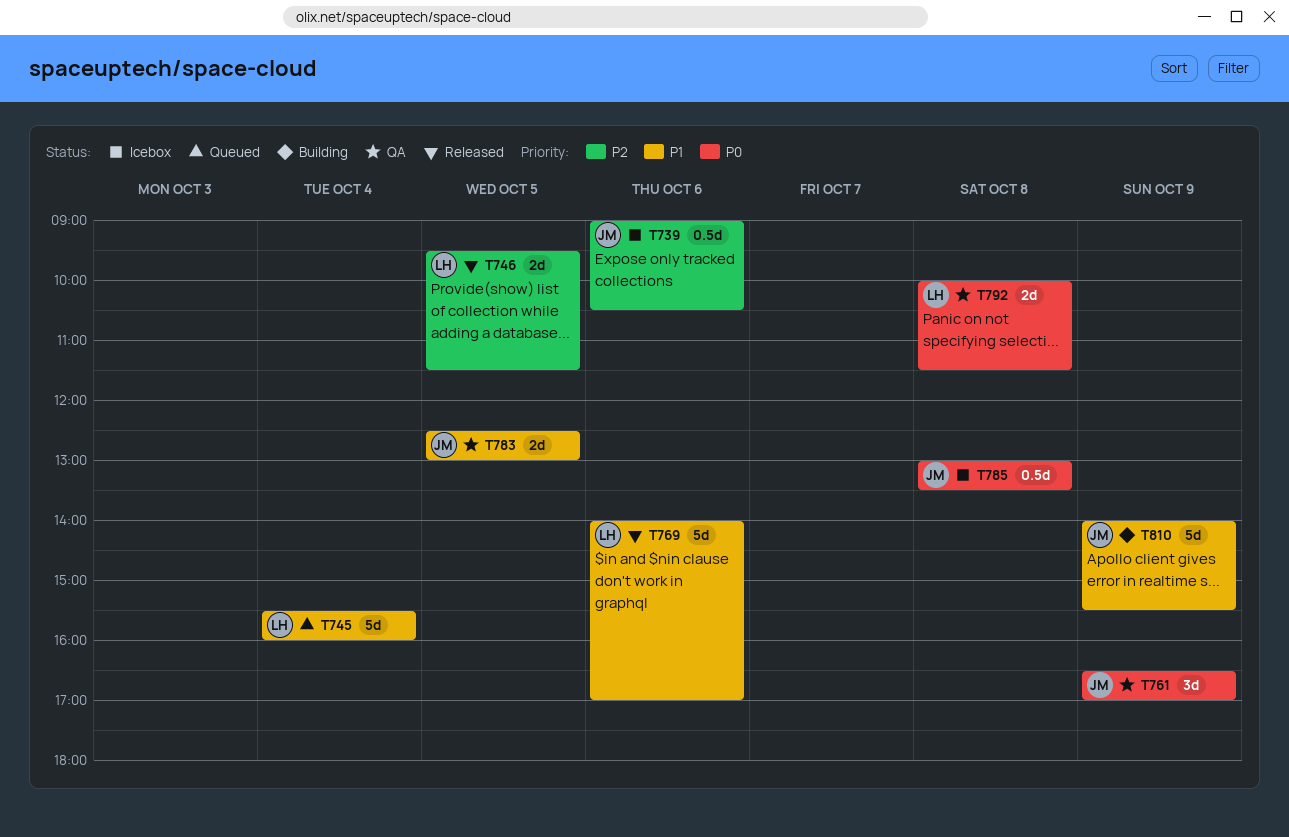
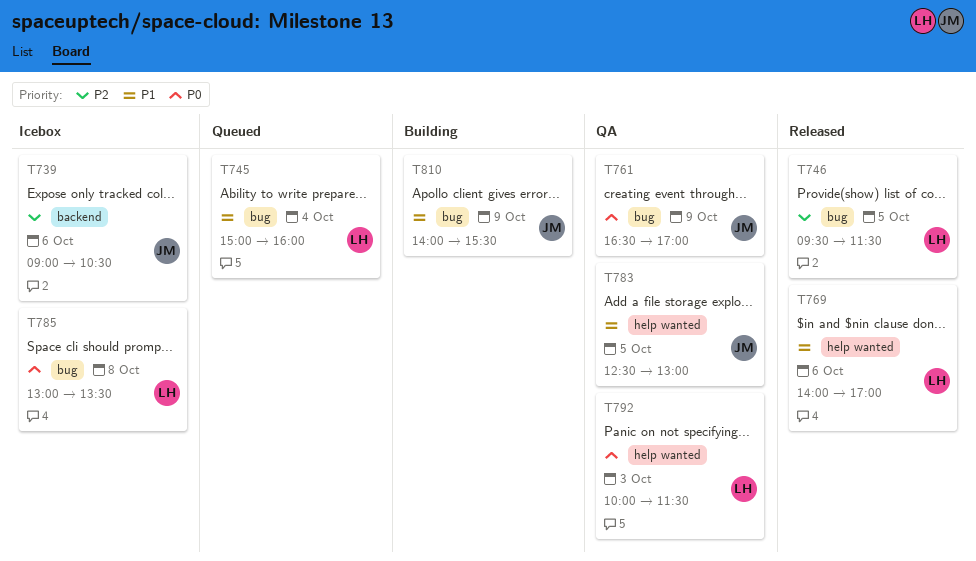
T745, begins: 15:30 -> 15:00
T785, owner: JM -> LH
T792, day: Oct 8 -> Oct 3

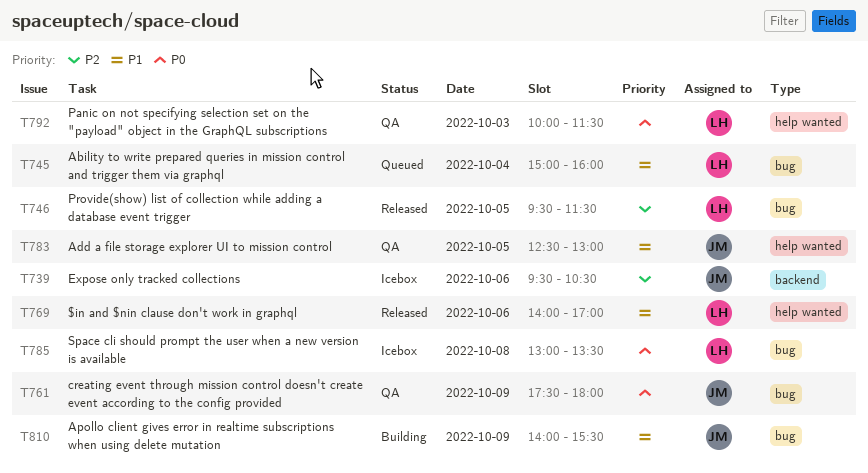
T739, begins: 09:00 -> 09:30
T761, begins: 16:30 -> 17:30
T761, ends: 17:00 -> 18:00

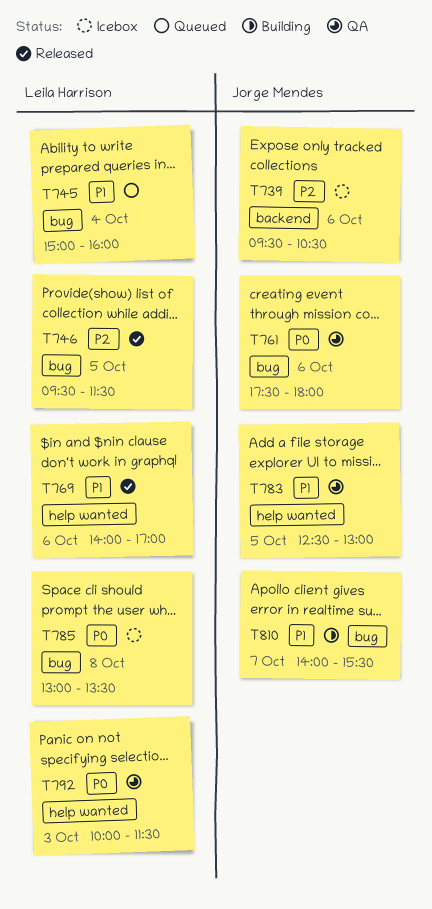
T761, day: Oct 9 -> Oct 6
T810, day: Oct 9 -> Oct 7

